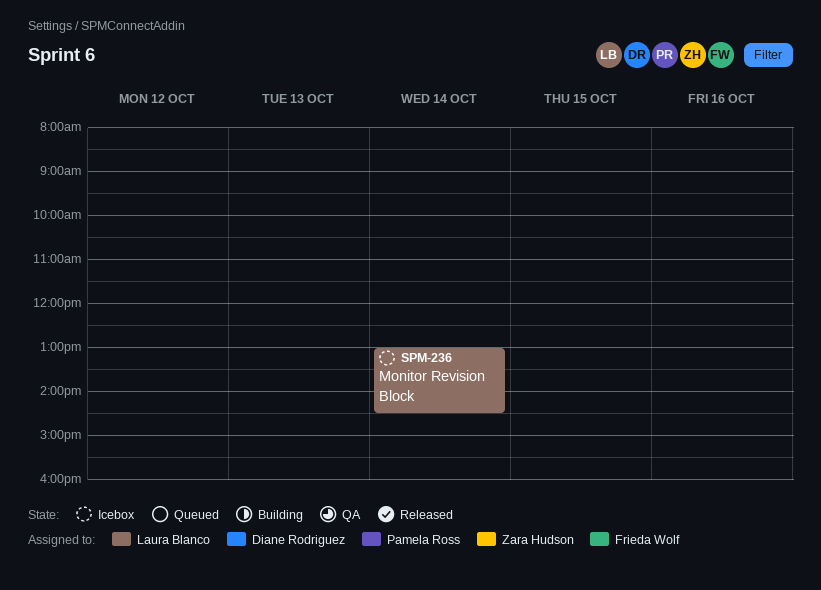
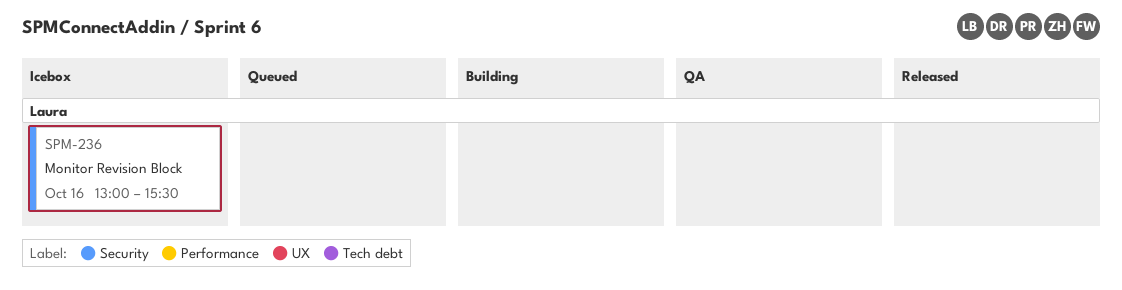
SPM-236, day: Oct 14 -> Oct 16
SPM-236, ends: 14:30 -> 15:30

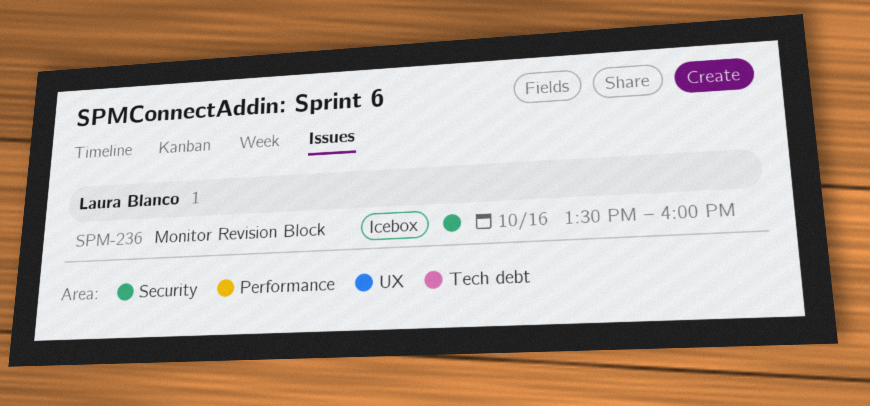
SPM-236, begins: 13:00 -> 13:30
SPM-236, ends: 15:30 -> 16:00

